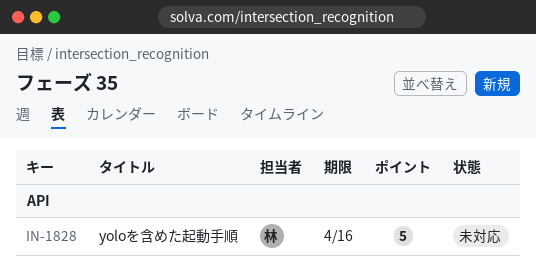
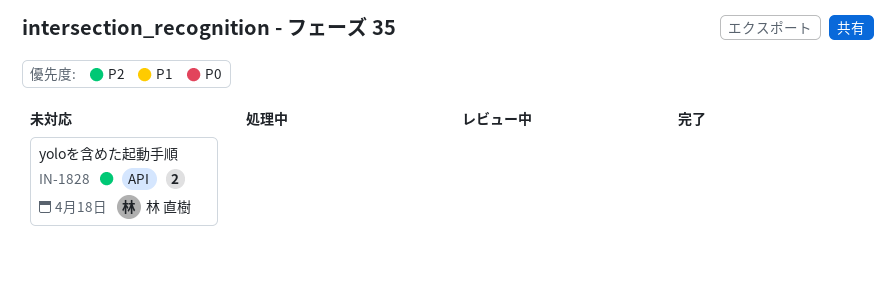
IN-1828, estimate: 5 -> 2
IN-1828, due: Apr 16 -> Apr 18

